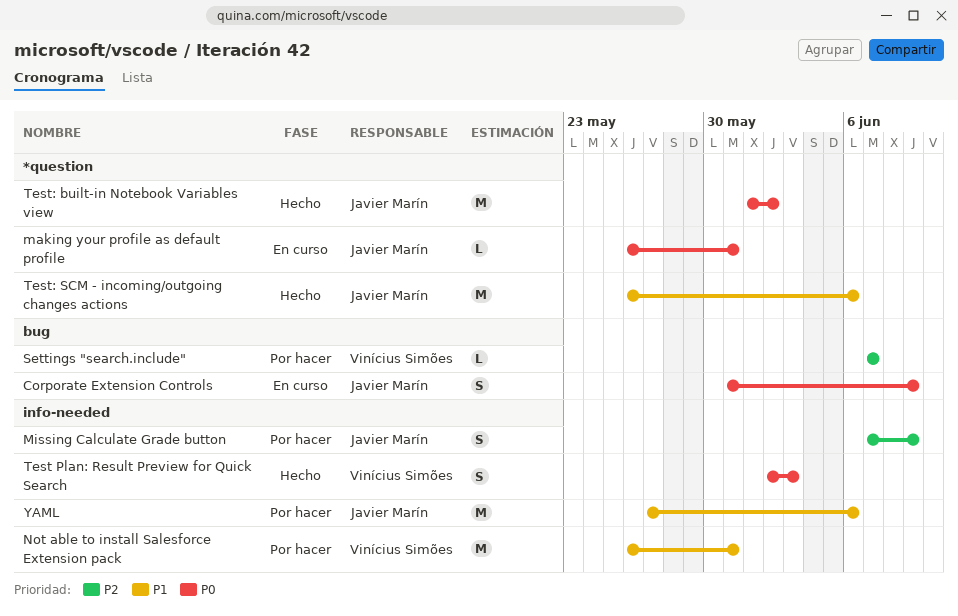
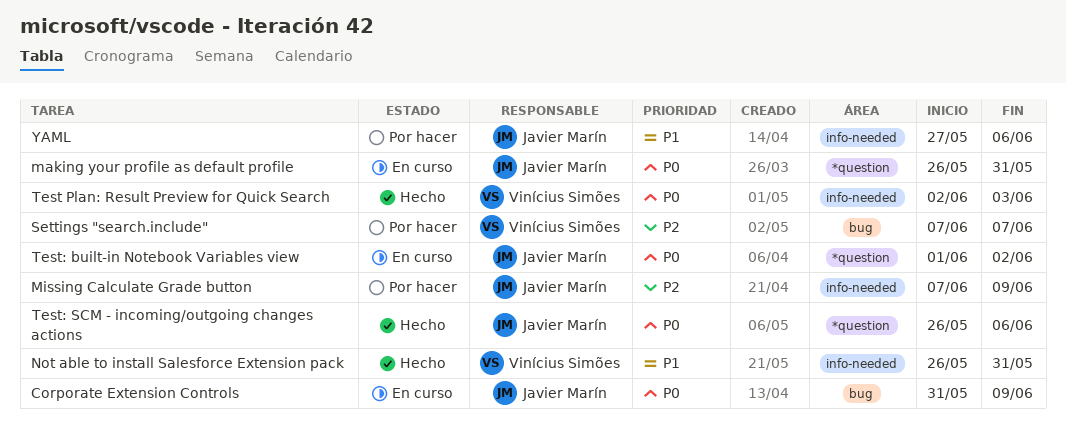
Not able to install Salesforce Extension pack, status: Por hacer -> Hecho
Test: built-in Notebook Variables view, status: Hecho -> En curso
Test: SCM - incoming/outgoing changes actions, priority: P1 -> P0

